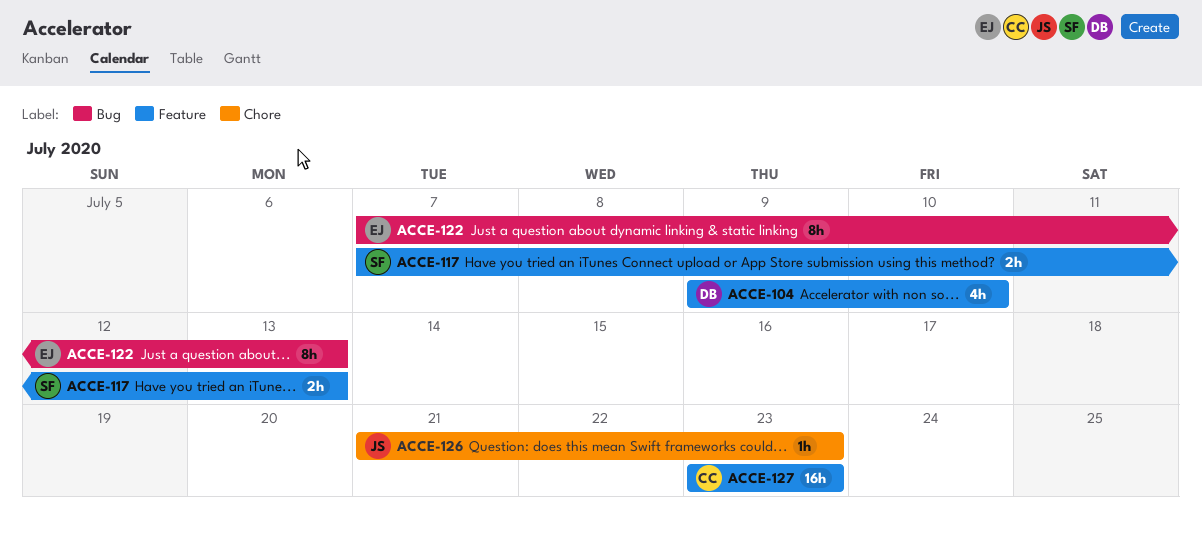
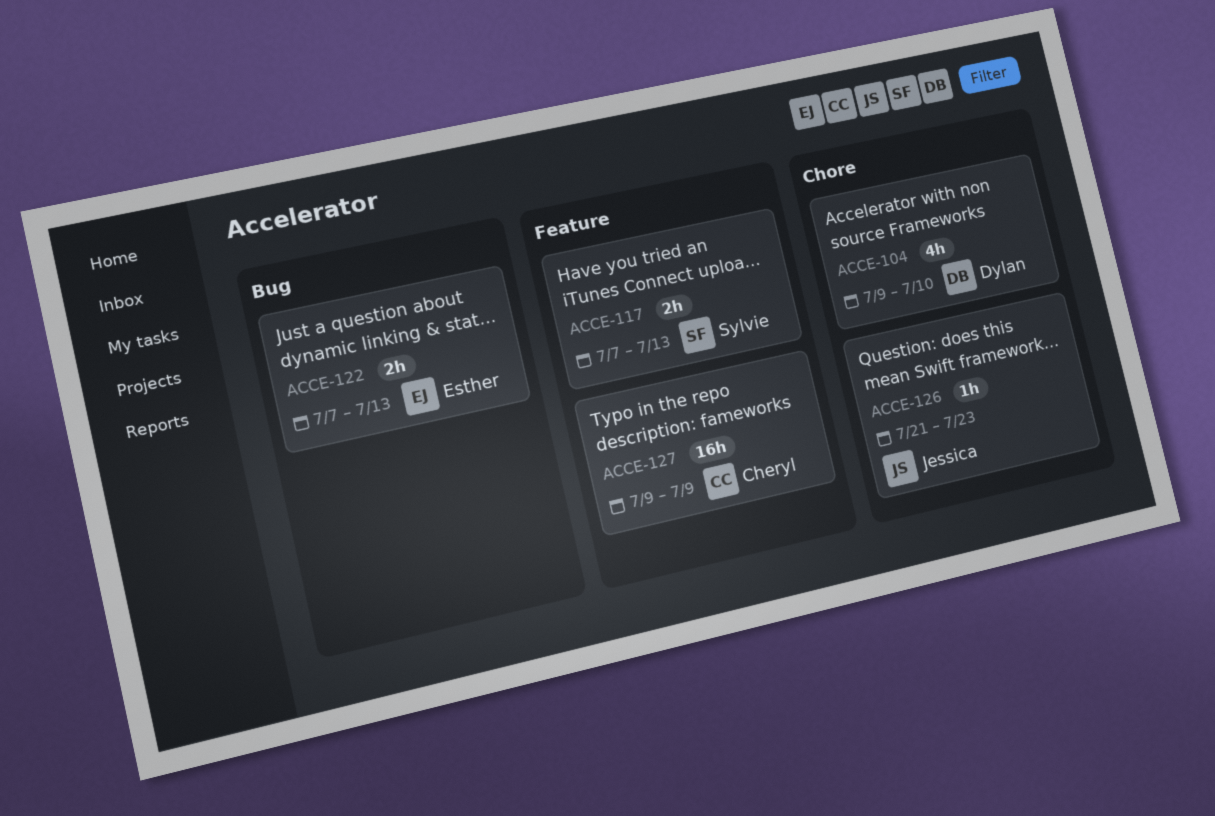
ACCE-104, label: Feature -> Chore
ACCE-122, estimate: 8h -> 2h
ACCE-127, start: Jul 23 -> Jul 9
ACCE-127, due: Jul 23 -> Jul 9

